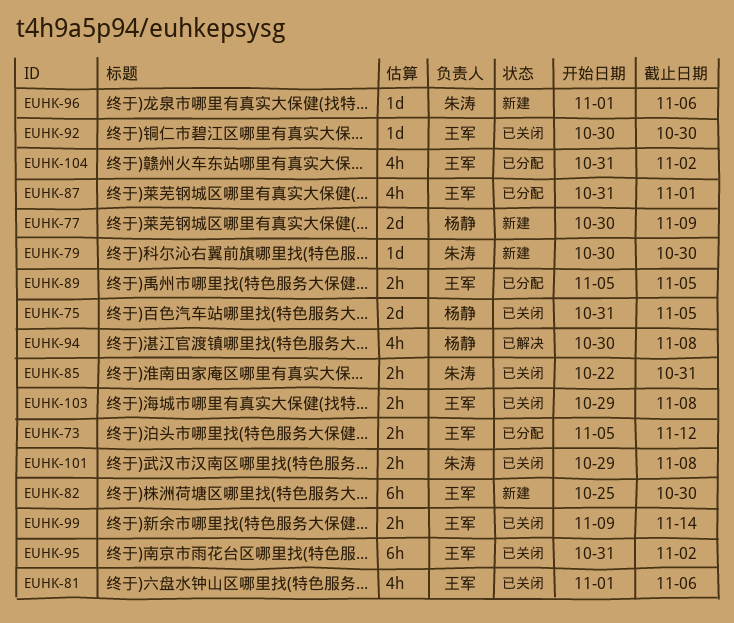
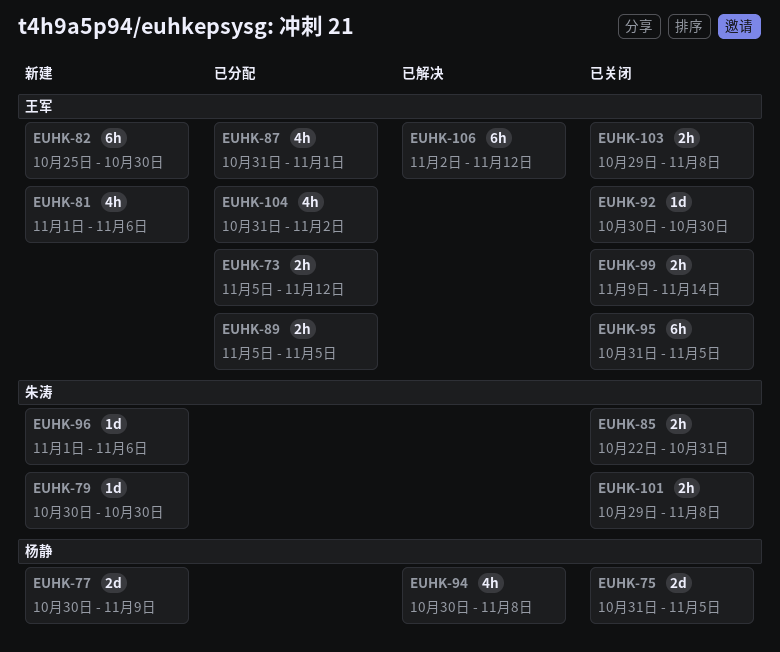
EUHK-81, status: 已关闭 -> 新建
EUHK-95, due: Nov 2 -> Nov 5
EUHK-106: none -> present

